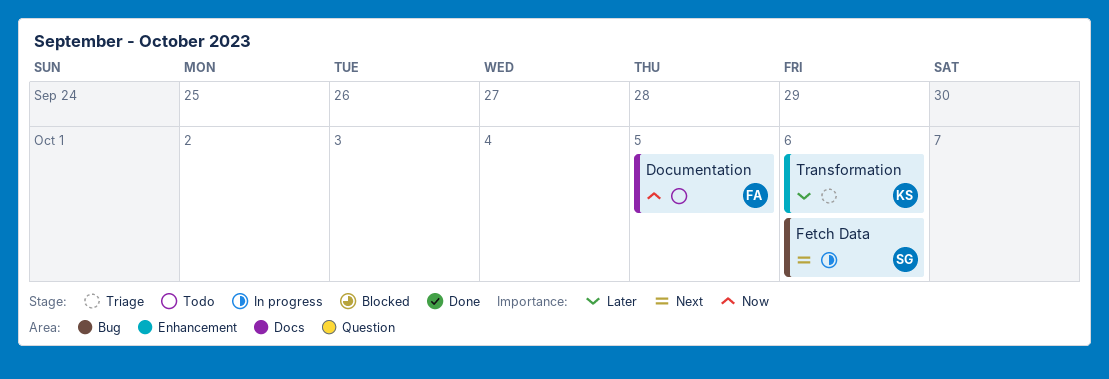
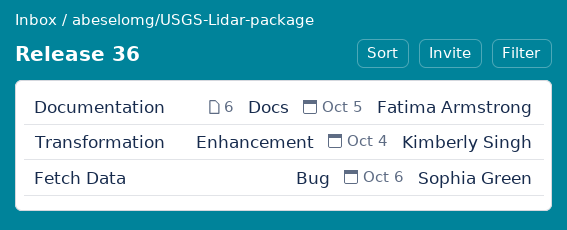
Transformation, due: Oct 6 -> Oct 4

